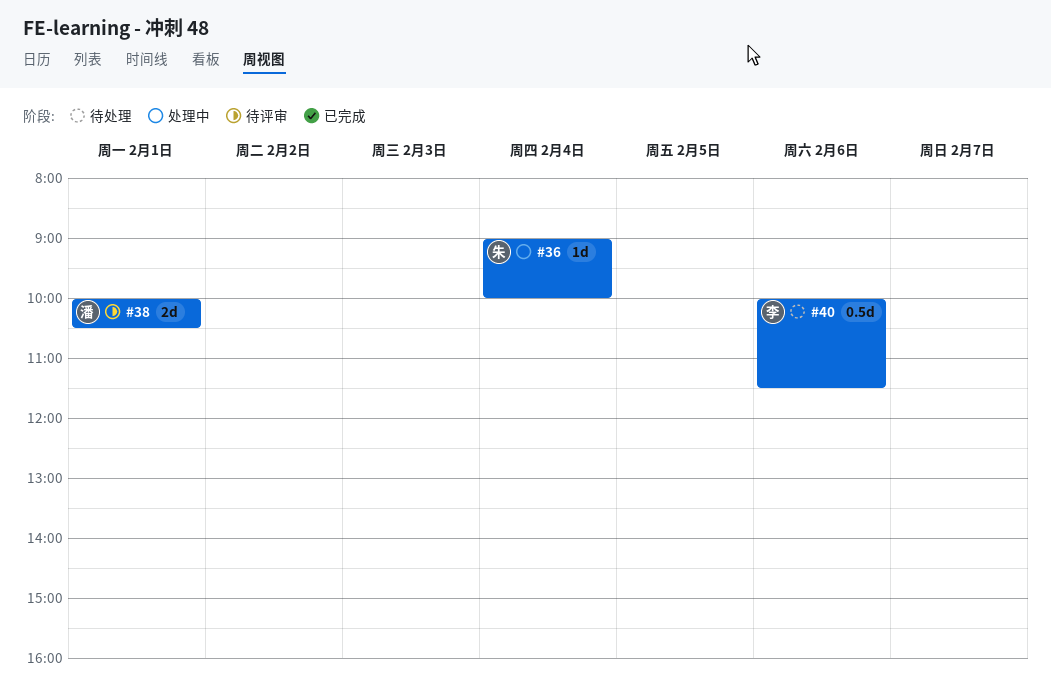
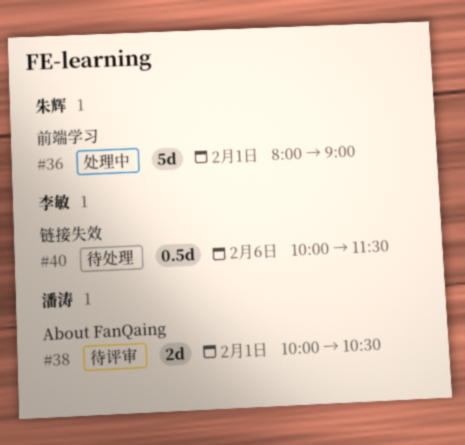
#36, estimate: 1d -> 5d
#36, day: Feb 4 -> Feb 1
#36, begins: 09:00 -> 08:00
#36, ends: 10:00 -> 09:00

